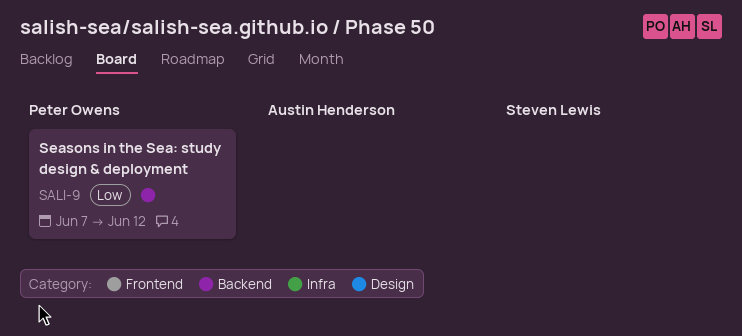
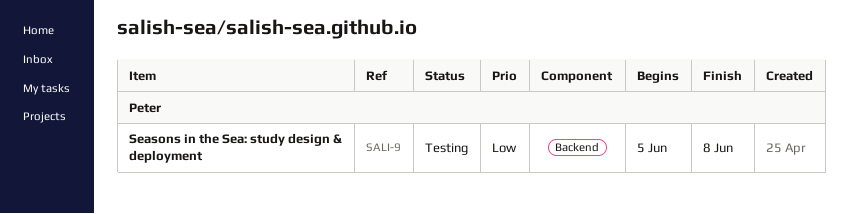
SALI-9, start: Jun 7 -> Jun 5
SALI-9, due: Jun 12 -> Jun 8

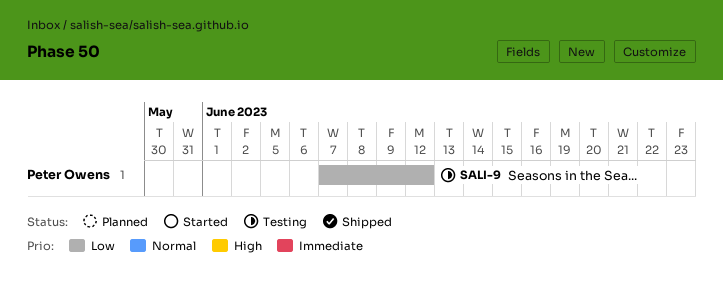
SALI-9, start: Jun 5 -> Jun 7
SALI-9, due: Jun 8 -> Jun 12

